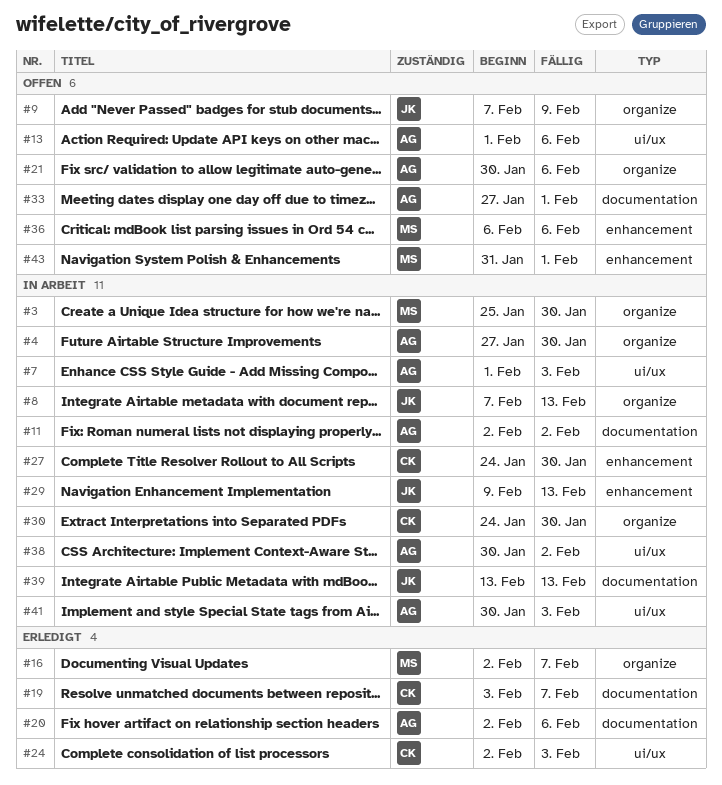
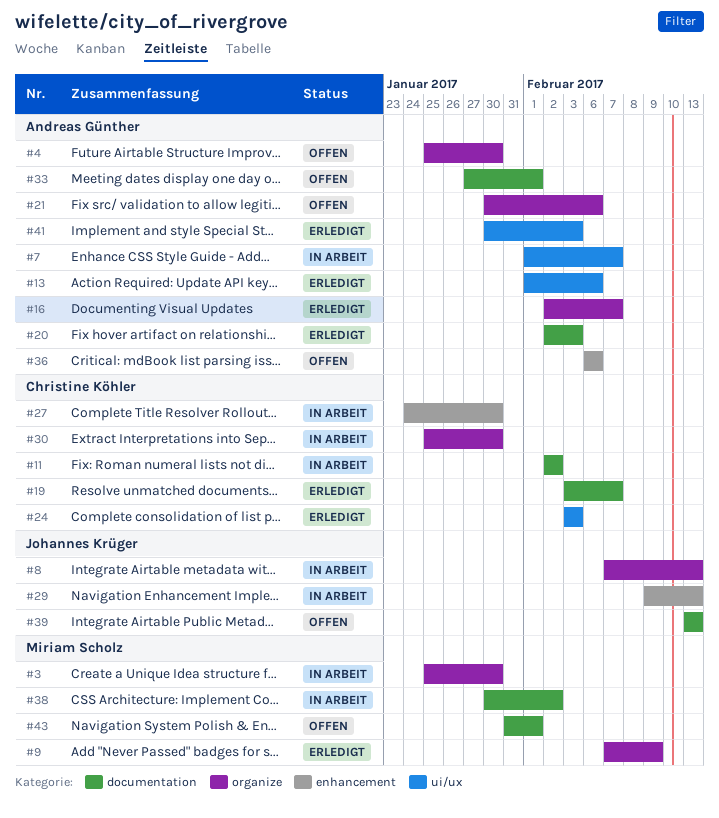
#4, status: In Arbeit -> Offen
#4, start: Jan 27 -> Jan 25
#7, due: Feb 3 -> Feb 7
#9, status: Offen -> Erledigt
#9, owner: Johannes Krüger -> Miriam Scholz
#11, owner: Andreas Günther -> Christine Köhler
#13, status: Offen -> Erledigt
#16, owner: Miriam Scholz -> Andreas Günther
#20, due: Feb 6 -> Feb 3
#24, start: Feb 2 -> Feb 3
#30, start: Jan 24 -> Jan 25
#36, owner: Miriam Scholz -> Andreas Günther
#38, owner: Andreas Günther -> Miriam Scholz
#38, label: ui/ux -> documentation
#39, status: In Arbeit -> Offen
#41, status: In Arbeit -> Erledigt
#43, label: enhancement -> documentation

